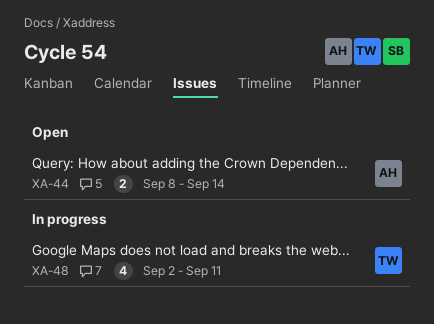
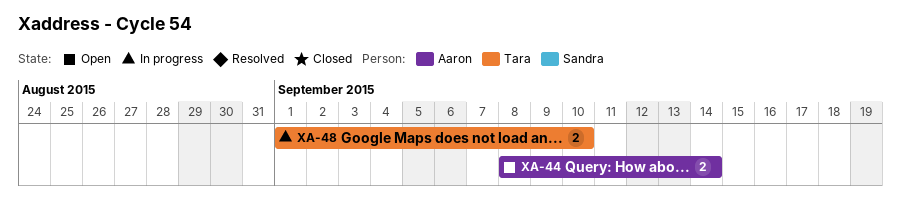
XA-48, estimate: 4 -> 2
XA-48, start: Sep 2 -> Sep 1
XA-48, due: Sep 11 -> Sep 10

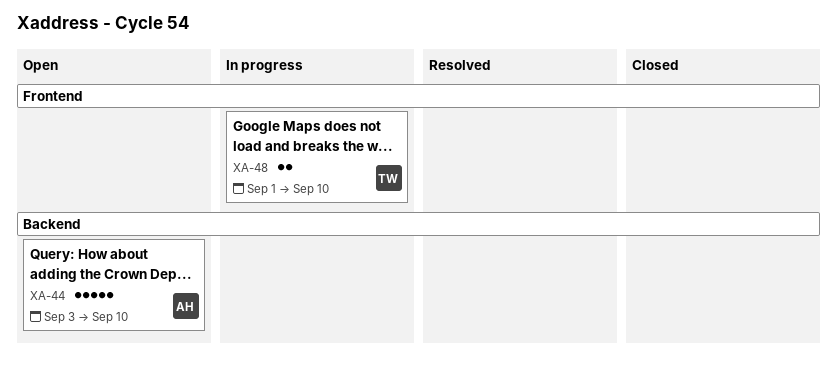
XA-44, estimate: 2 -> 5
XA-44, start: Sep 8 -> Sep 3
XA-44, due: Sep 14 -> Sep 10

